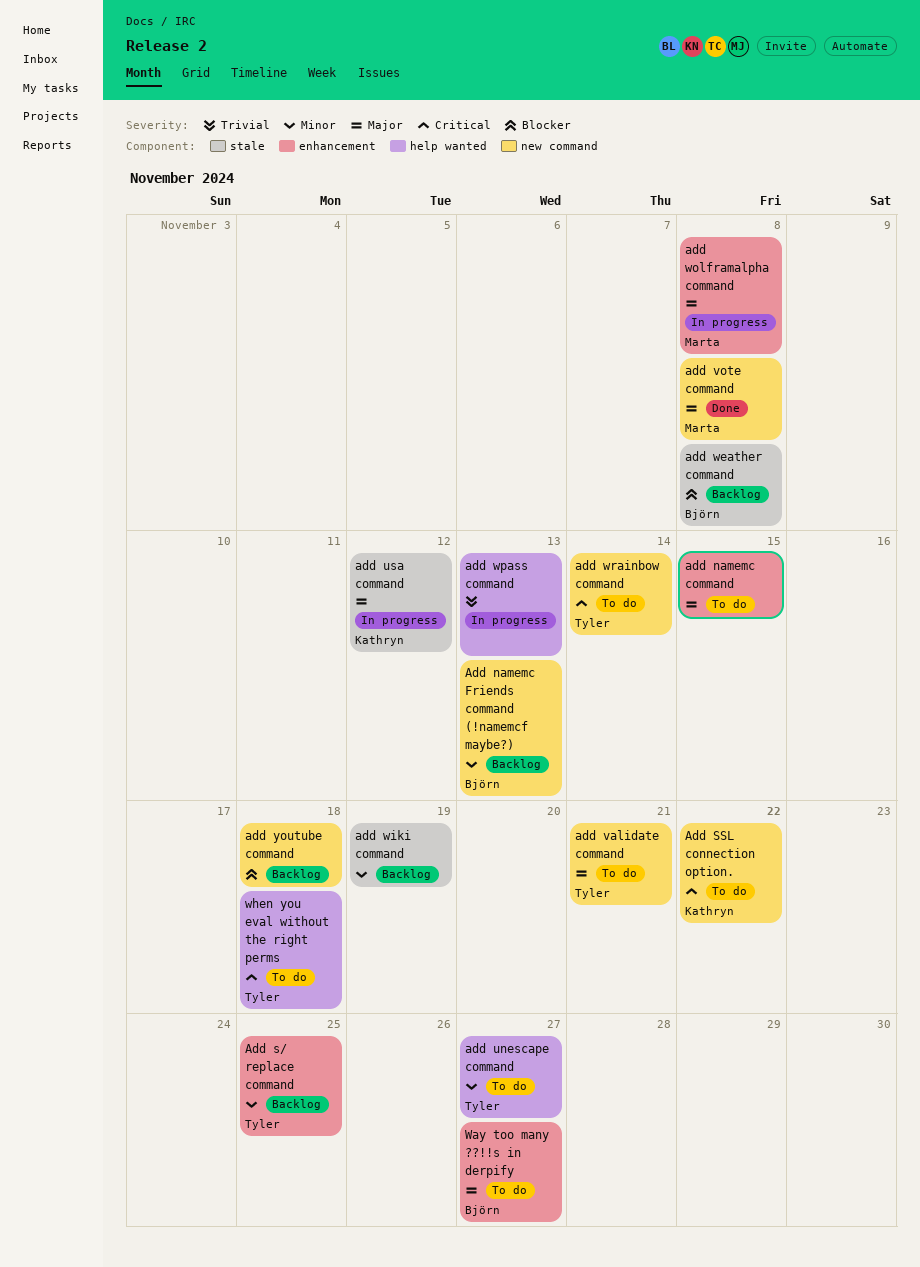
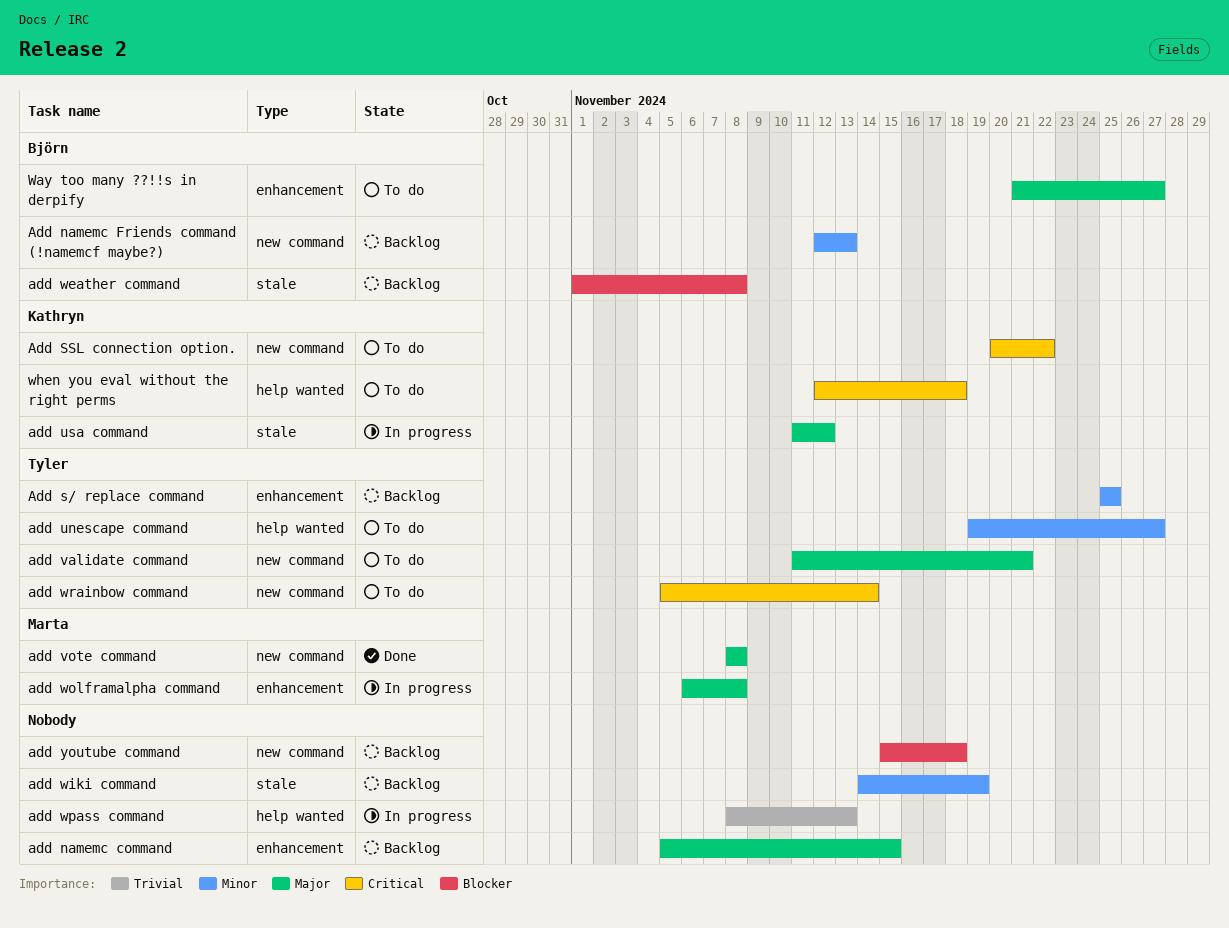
add namemc command, status: To do -> Backlog
when you eval without the right perms, owner: Tyler -> Kathryn

